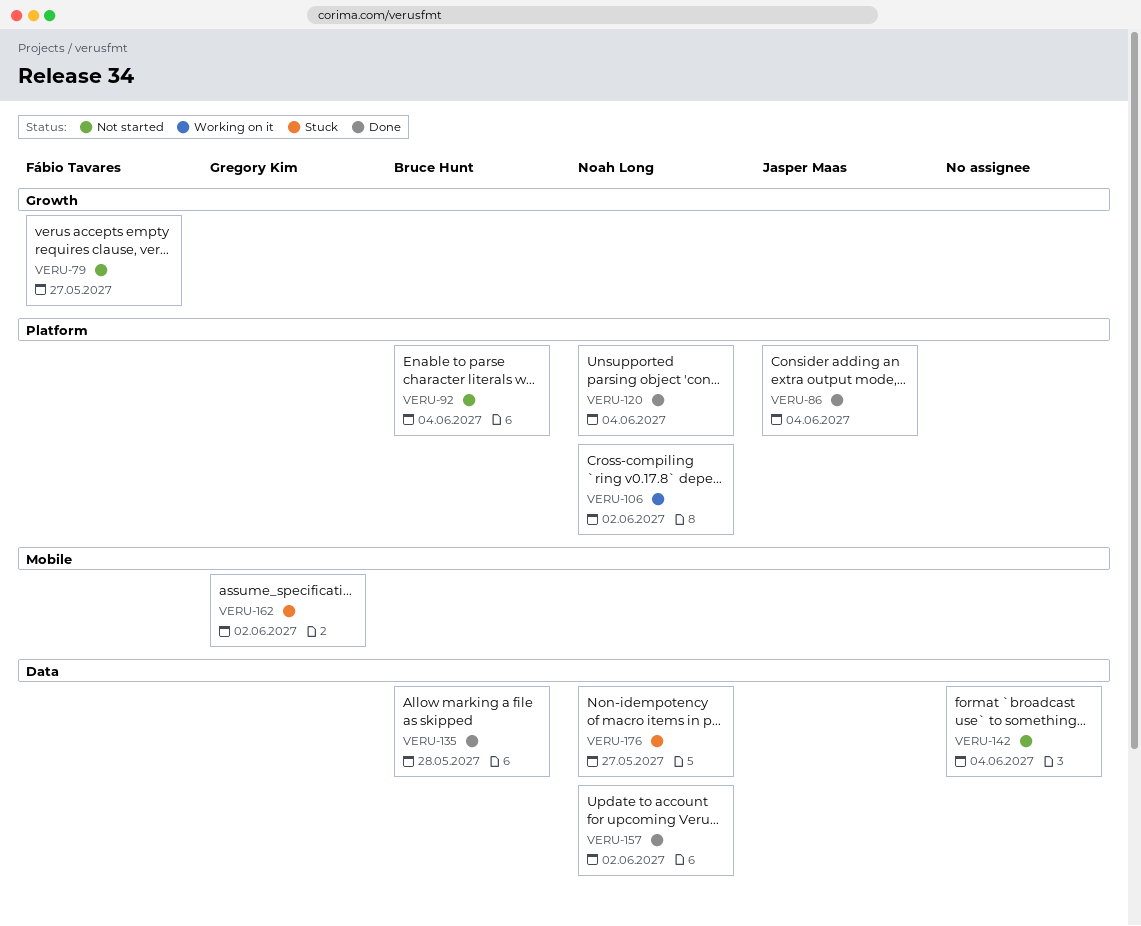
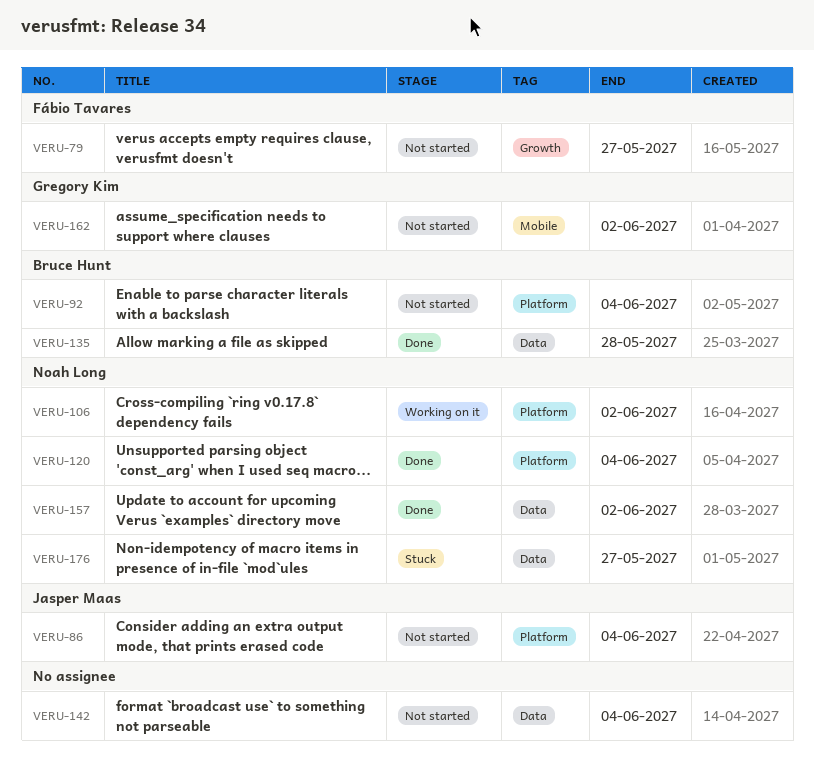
VERU-86, status: Done -> Not started
VERU-162, status: Stuck -> Not started

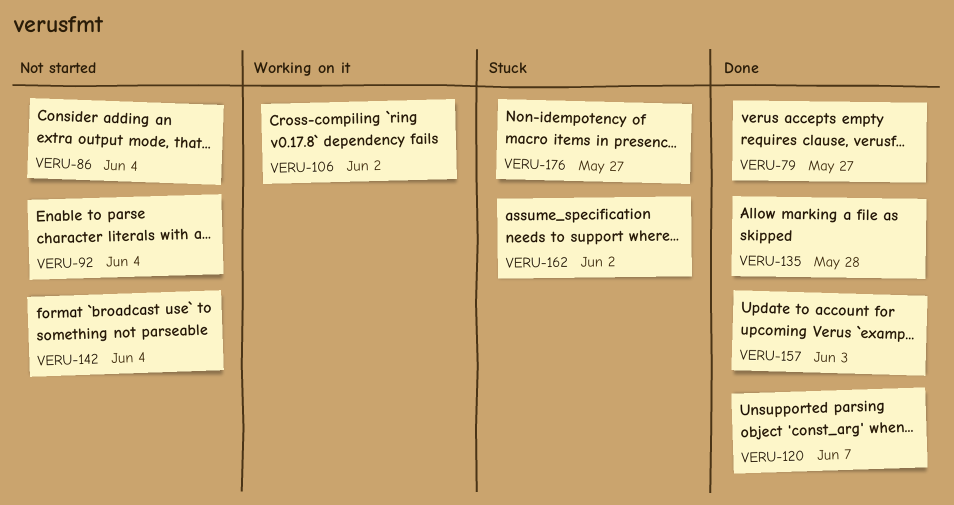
VERU-79, status: Not started -> Done
VERU-120, due: Jun 4 -> Jun 7
VERU-157, due: Jun 2 -> Jun 3
VERU-162, status: Not started -> Stuck

